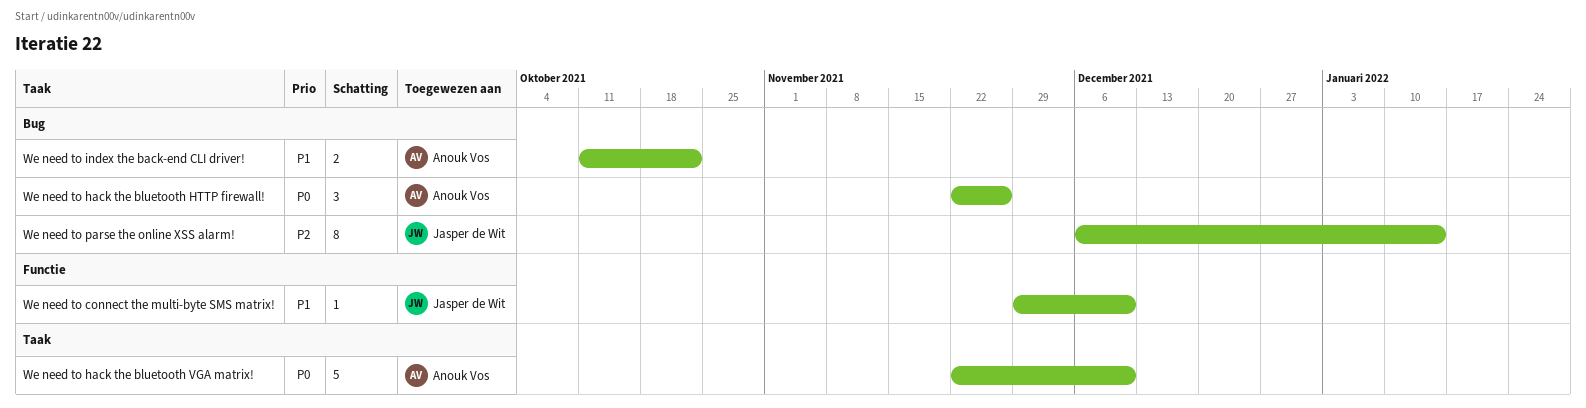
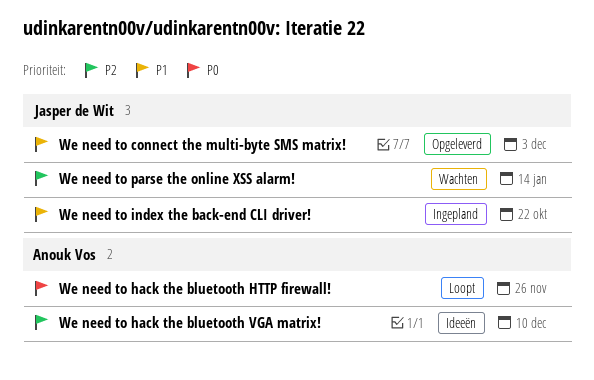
We need to connect the multi-byte SMS matrix!, due: Dec 10 -> Dec 3
We need to hack the bluetooth VGA matrix!, priority: P0 -> P2
We need to index the back-end CLI driver!, owner: Anouk Vos -> Jasper de Wit

